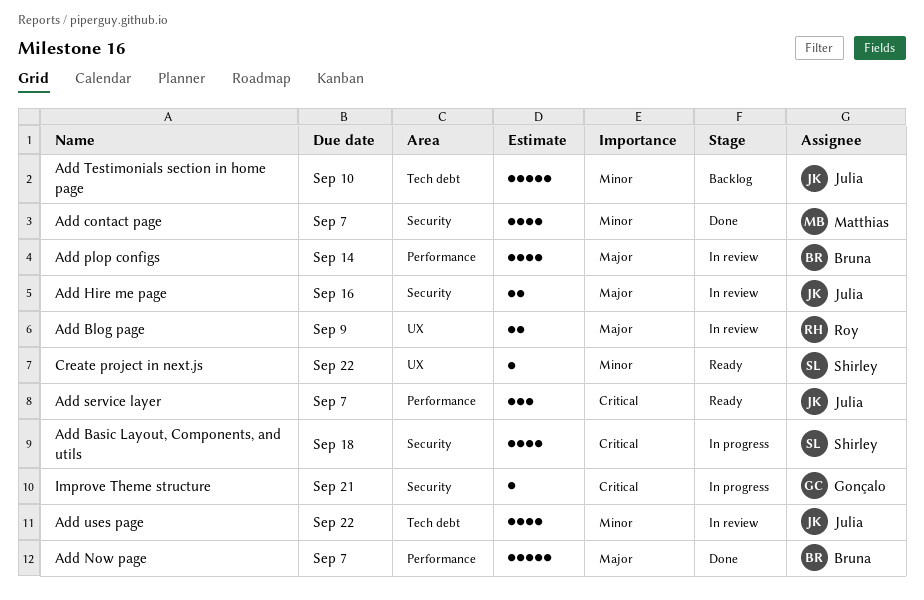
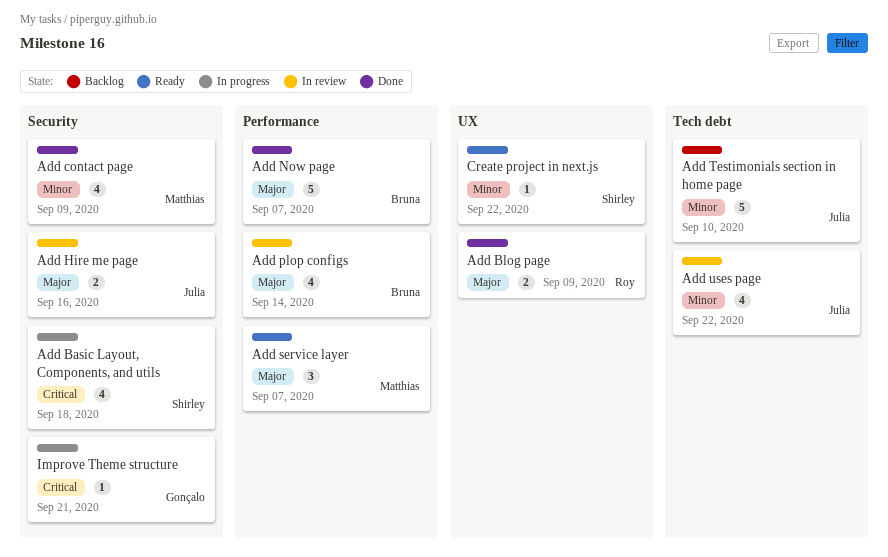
Add Blog page, status: In review -> Done
Add contact page, due: Sep 7 -> Sep 9
Add service layer, owner: Julia -> Matthias
Add service layer, priority: Critical -> Major

